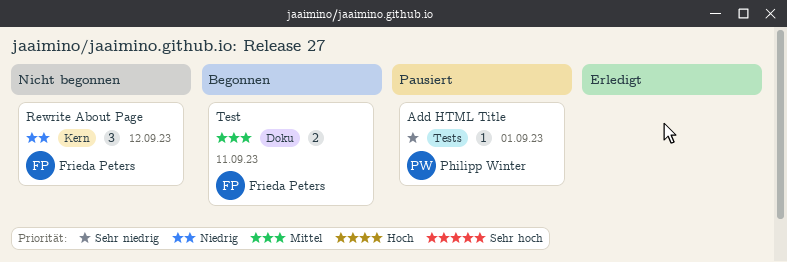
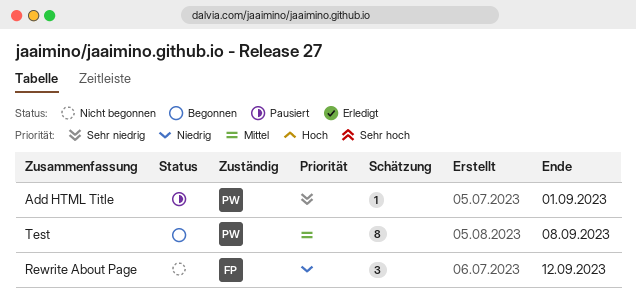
Test, owner: Frieda Peters -> Philipp Winter
Test, estimate: 2 -> 8
Test, due: Sep 11 -> Sep 8

